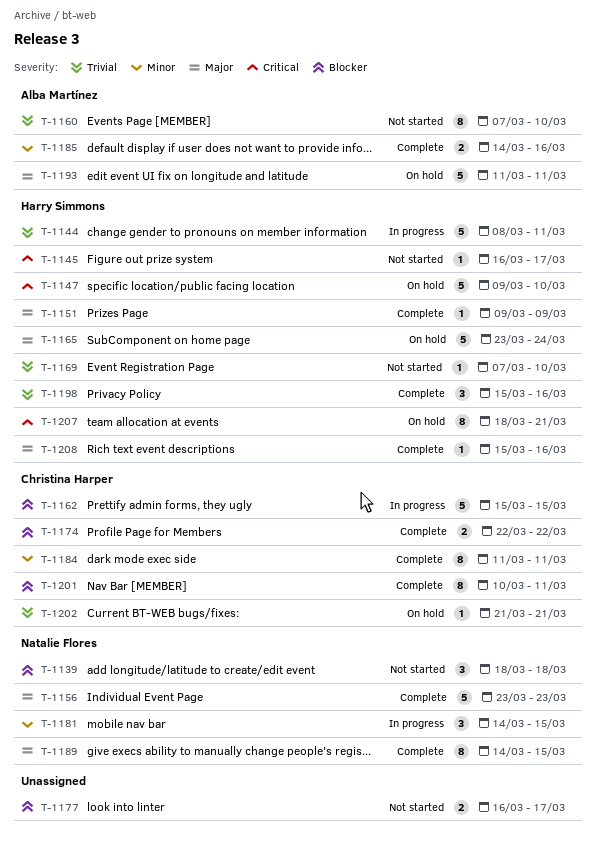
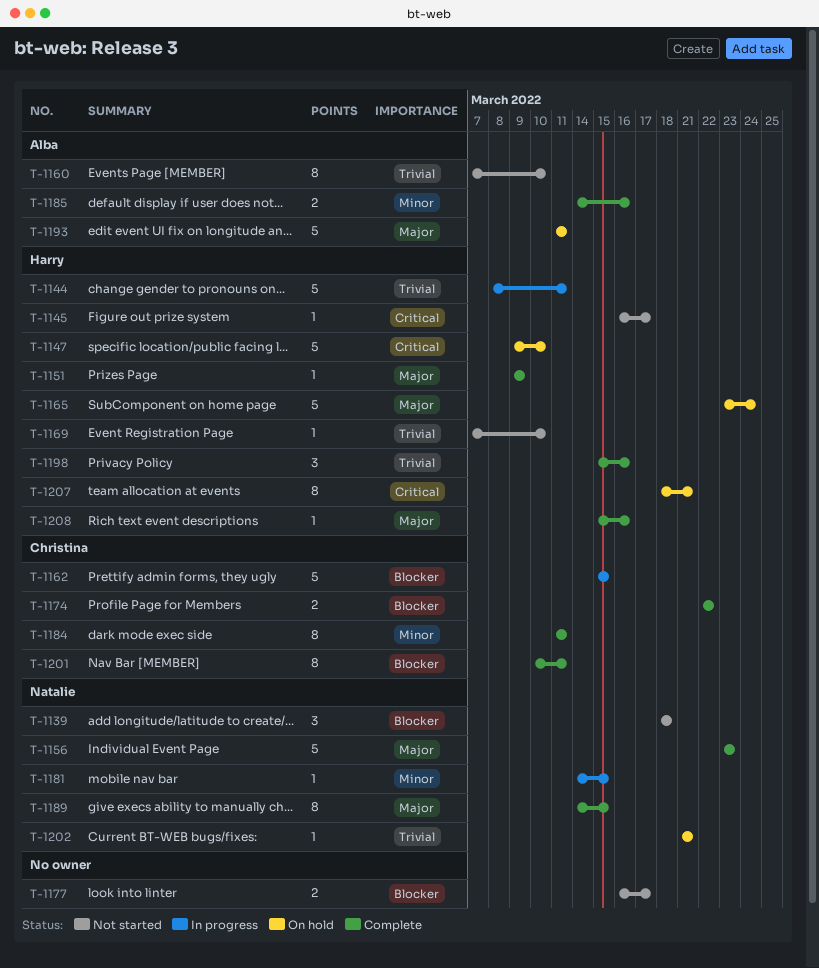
T-1181, estimate: 3 -> 1
T-1202, owner: Christina Harper -> Natalie Flores

